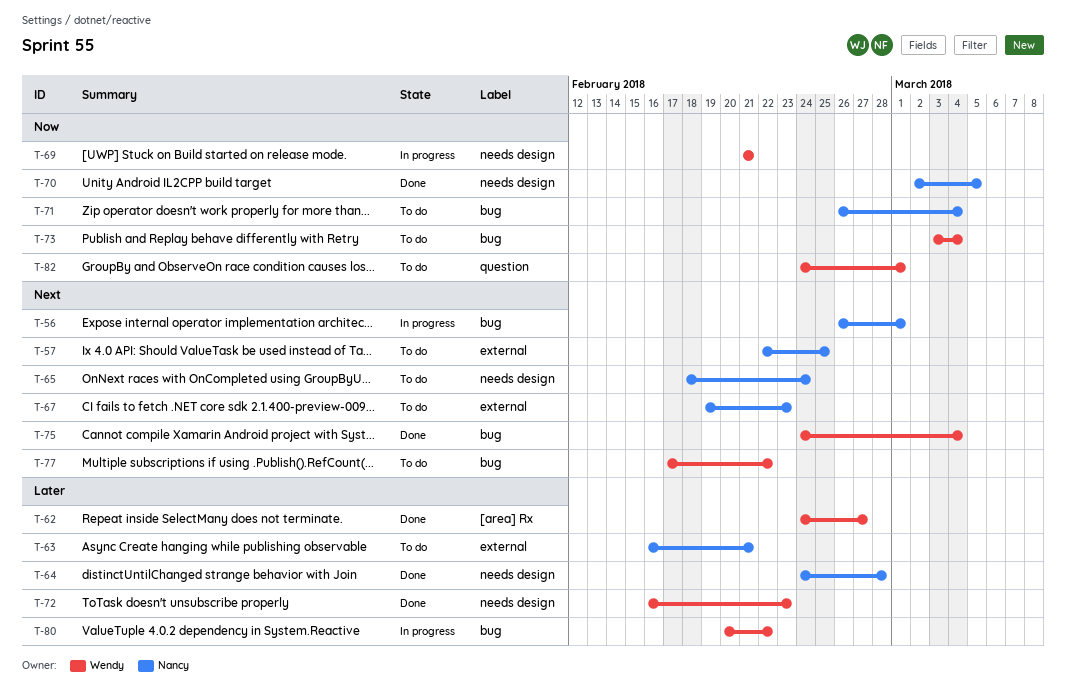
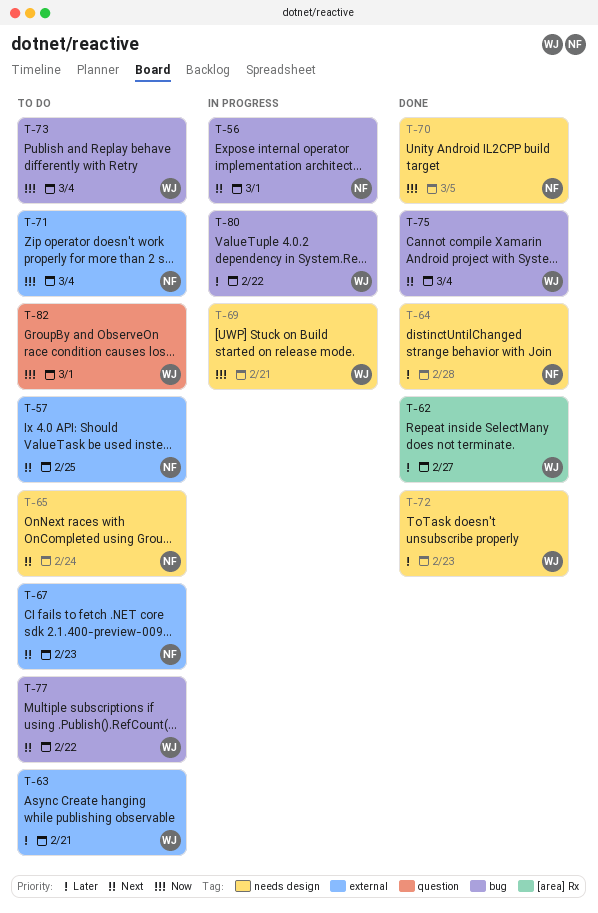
T-63, owner: Nancy -> Wendy
T-71, label: bug -> external

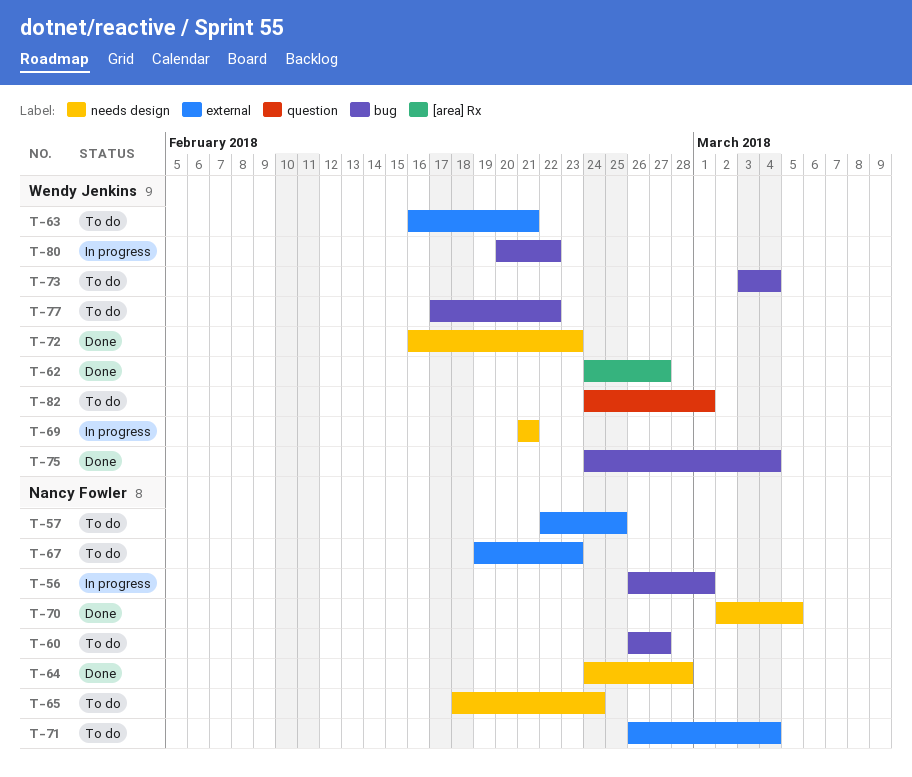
T-60: none -> present

